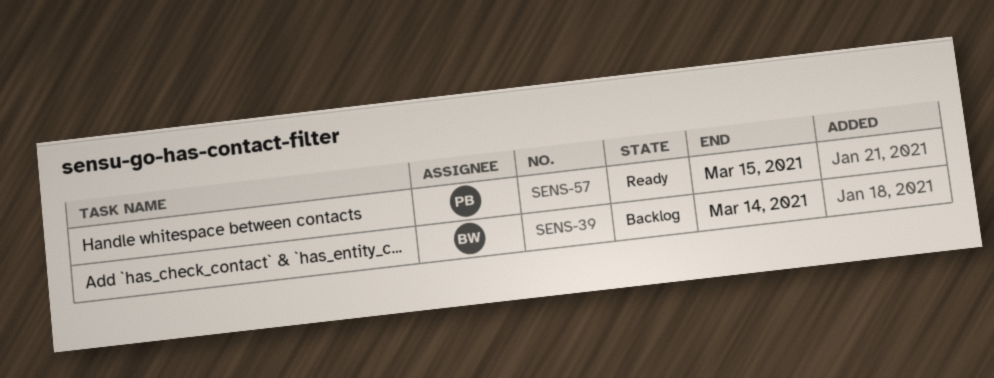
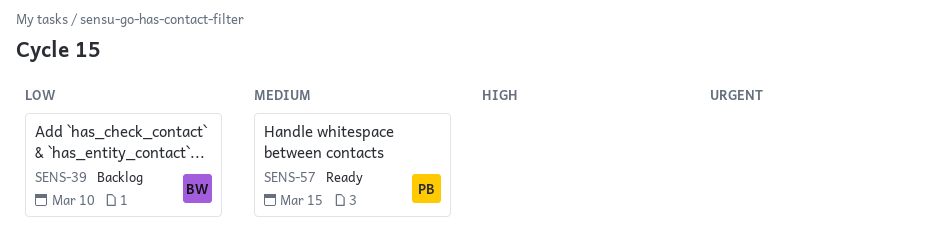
SENS-39, due: Mar 14 -> Mar 10

